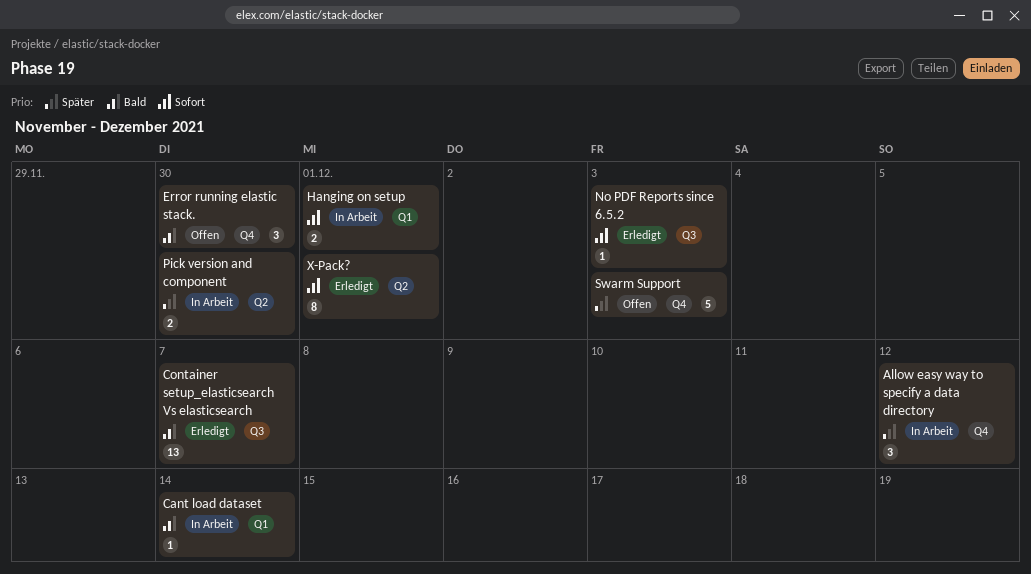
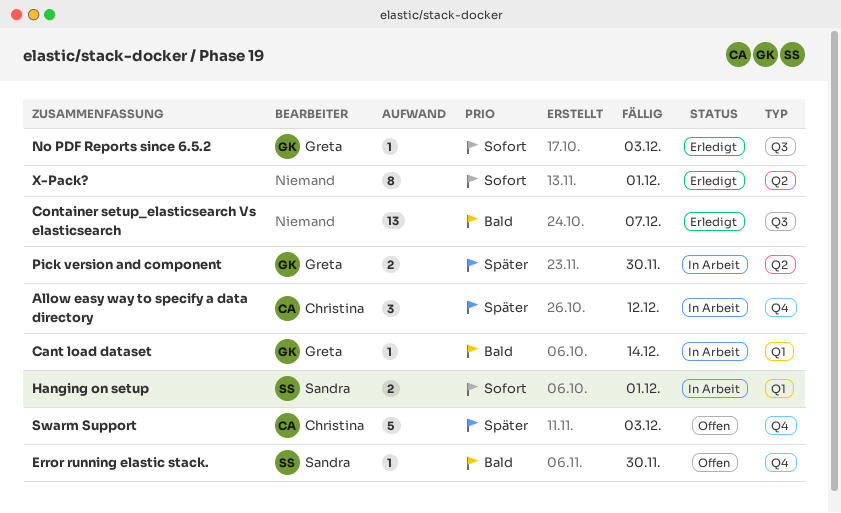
Error running elastic stack., estimate: 3 -> 1

